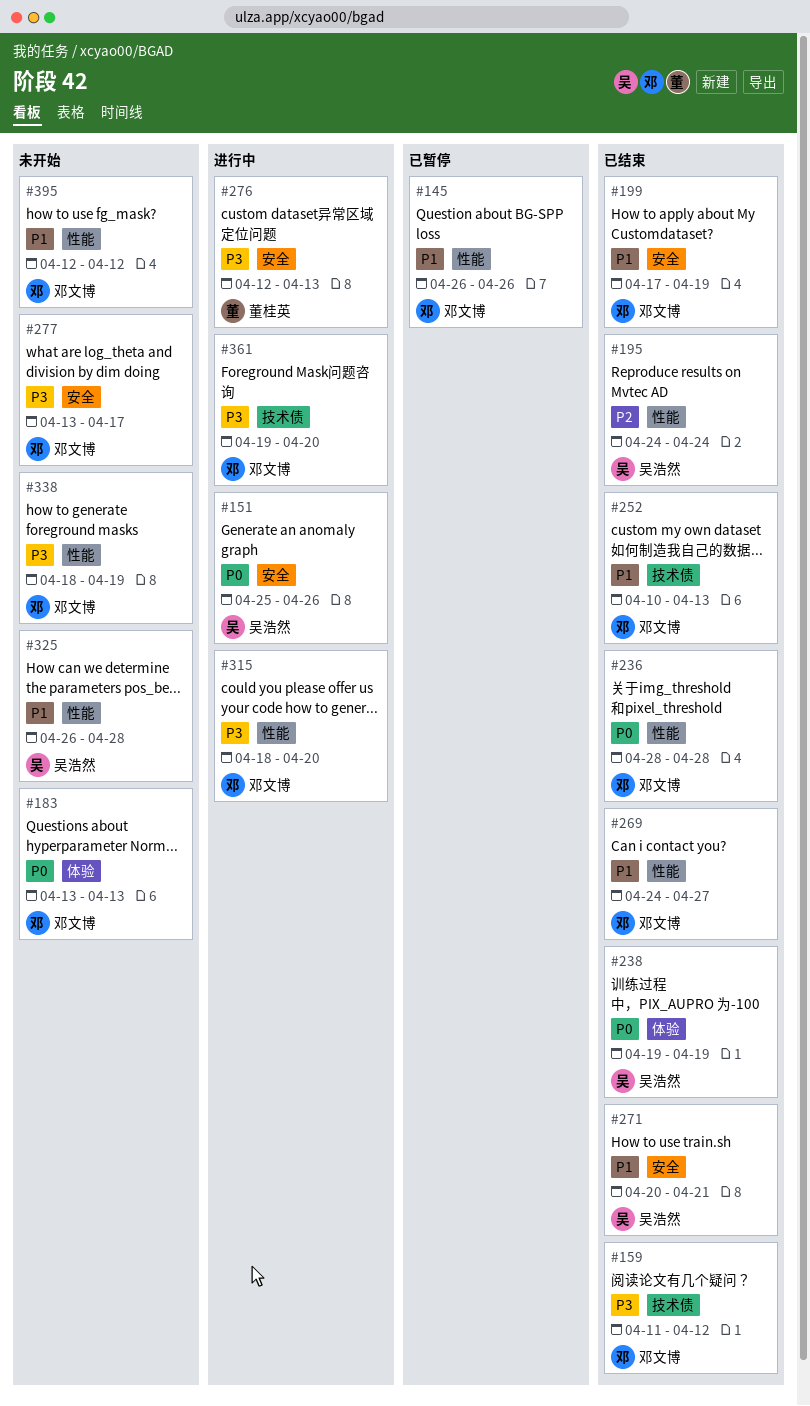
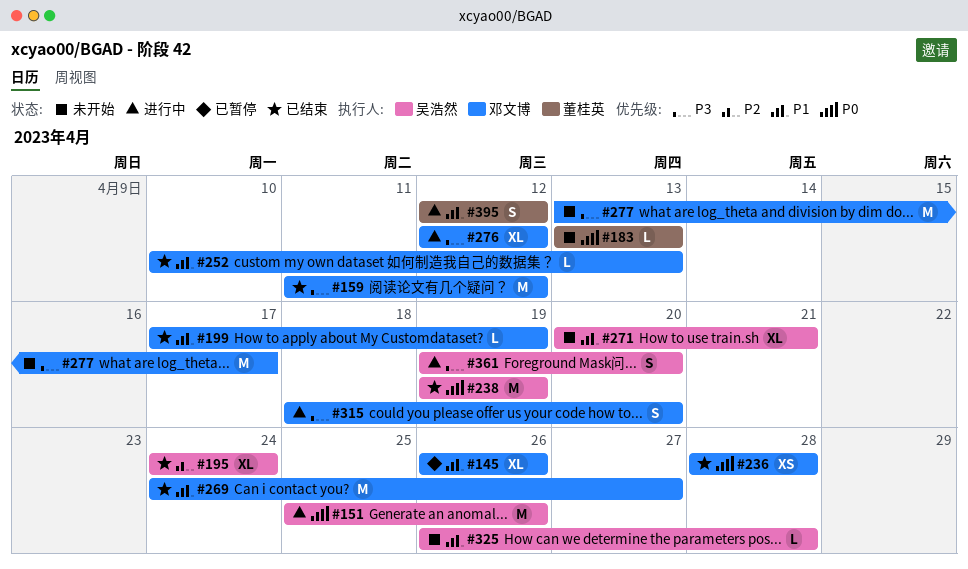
#183, owner: 邓文博 -> 董桂英
#271, status: 已结束 -> 未开始
#276, owner: 董桂英 -> 邓文博
#276, due: Apr 13 -> Apr 12
#338: present -> none
#361, owner: 邓文博 -> 吴浩然
#395, status: 未开始 -> 进行中
#395, owner: 邓文博 -> 董桂英

